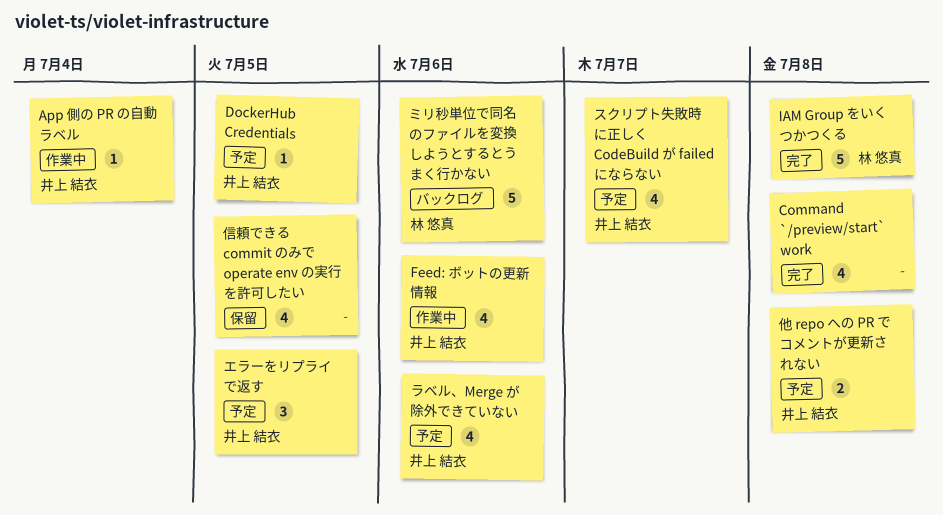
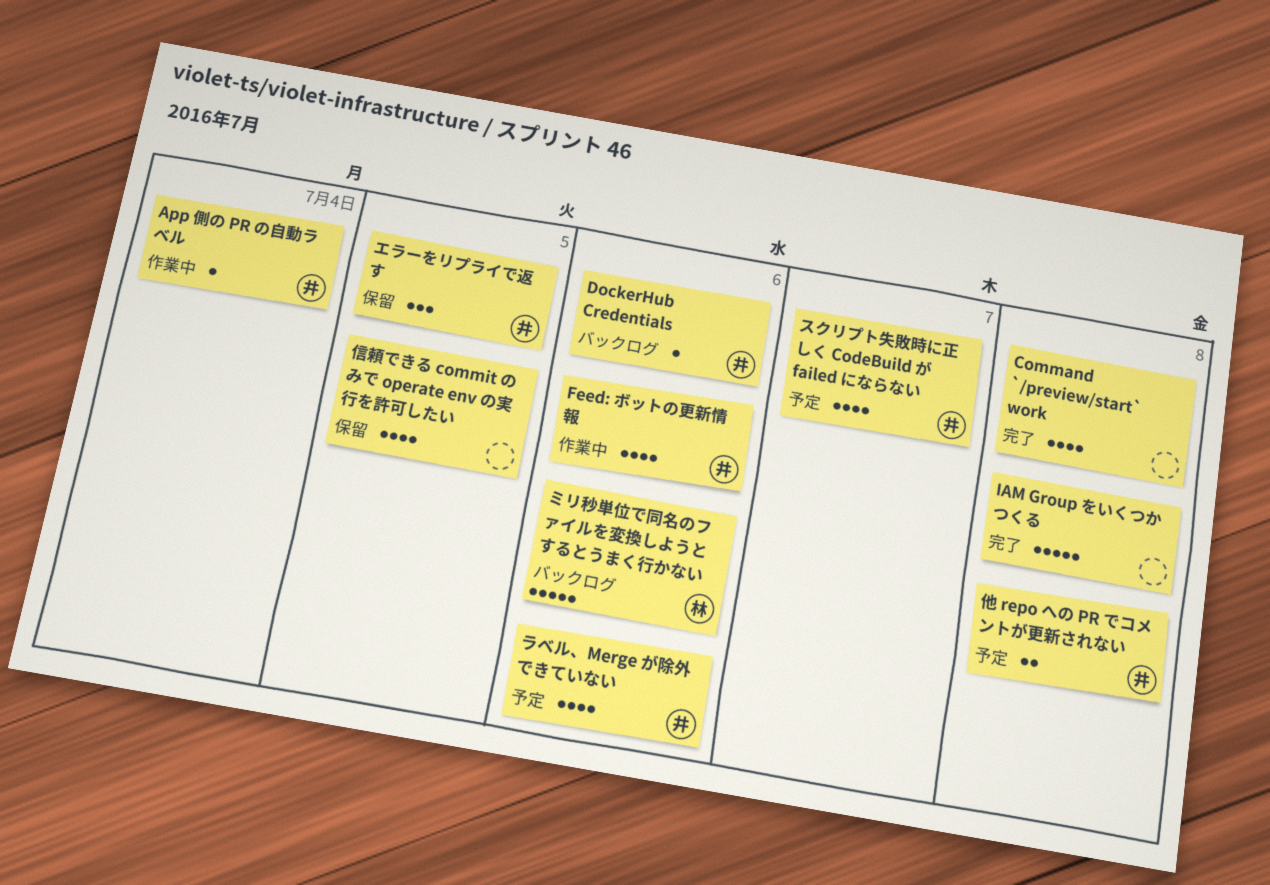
DockerHub Credentials, status: 予定 -> バックログ
DockerHub Credentials, due: Jul 5 -> Jul 6
IAM Group をいくつかつくる, owner: 林 悠真 -> none
エラーをリプライで返す, status: 予定 -> 保留

